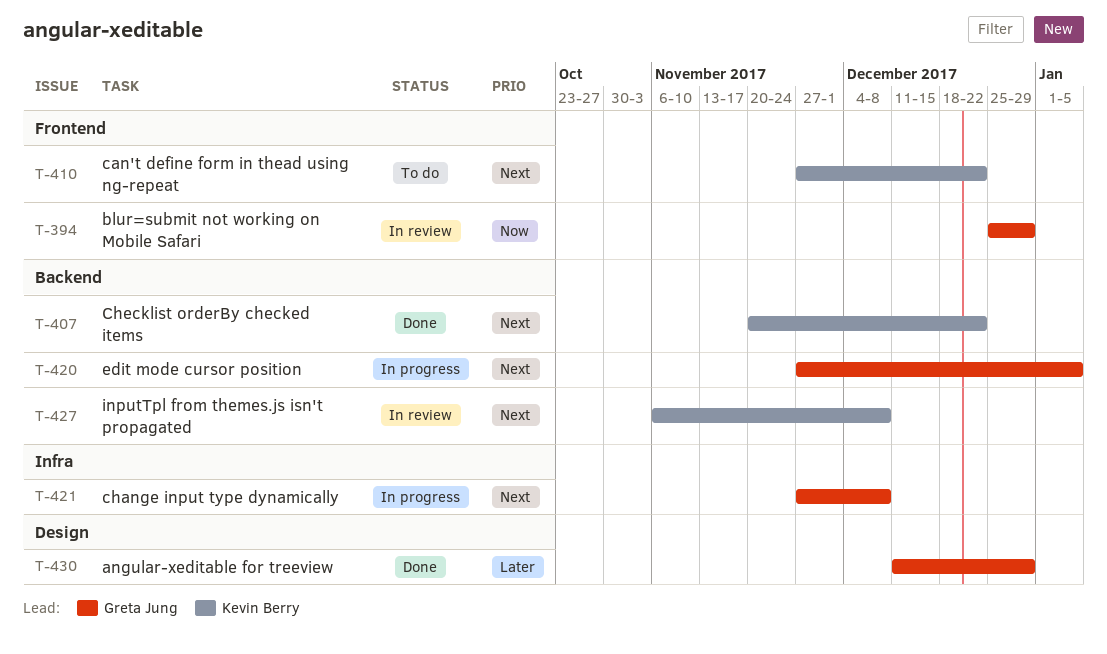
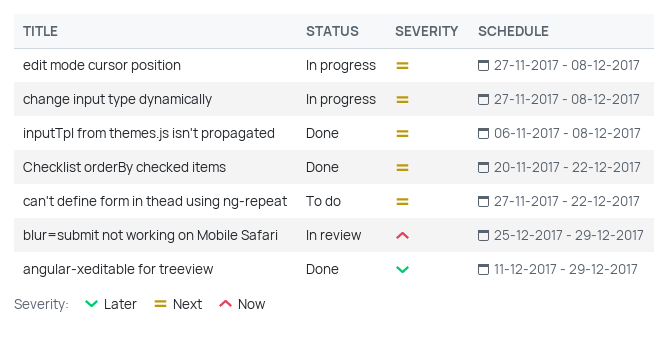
edit mode cursor position, due: Jan 5 -> Dec 8
inputTpl from themes.js isn't propagated, status: In review -> Done

